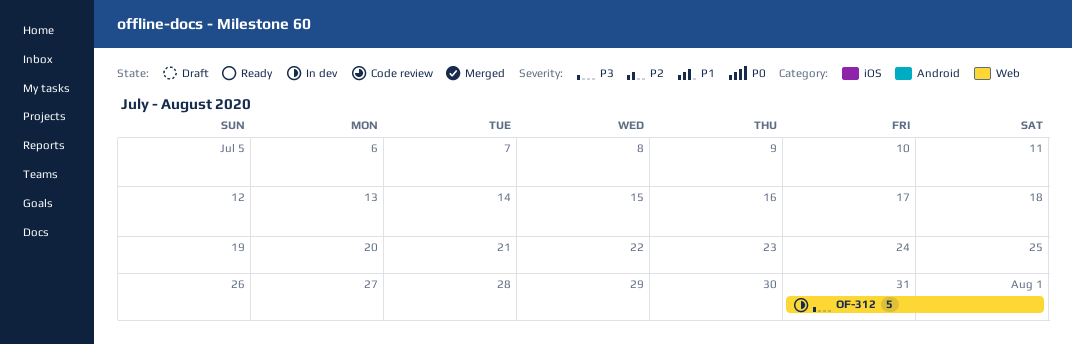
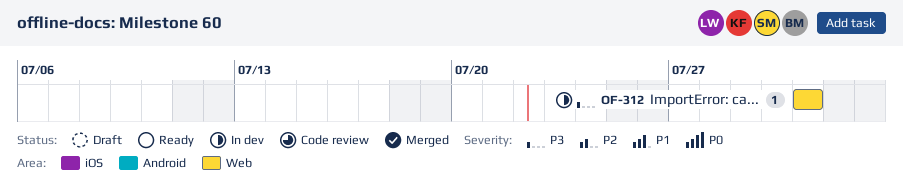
OF-312, estimate: 5 -> 1
OF-312, due: Aug 1 -> Jul 31

